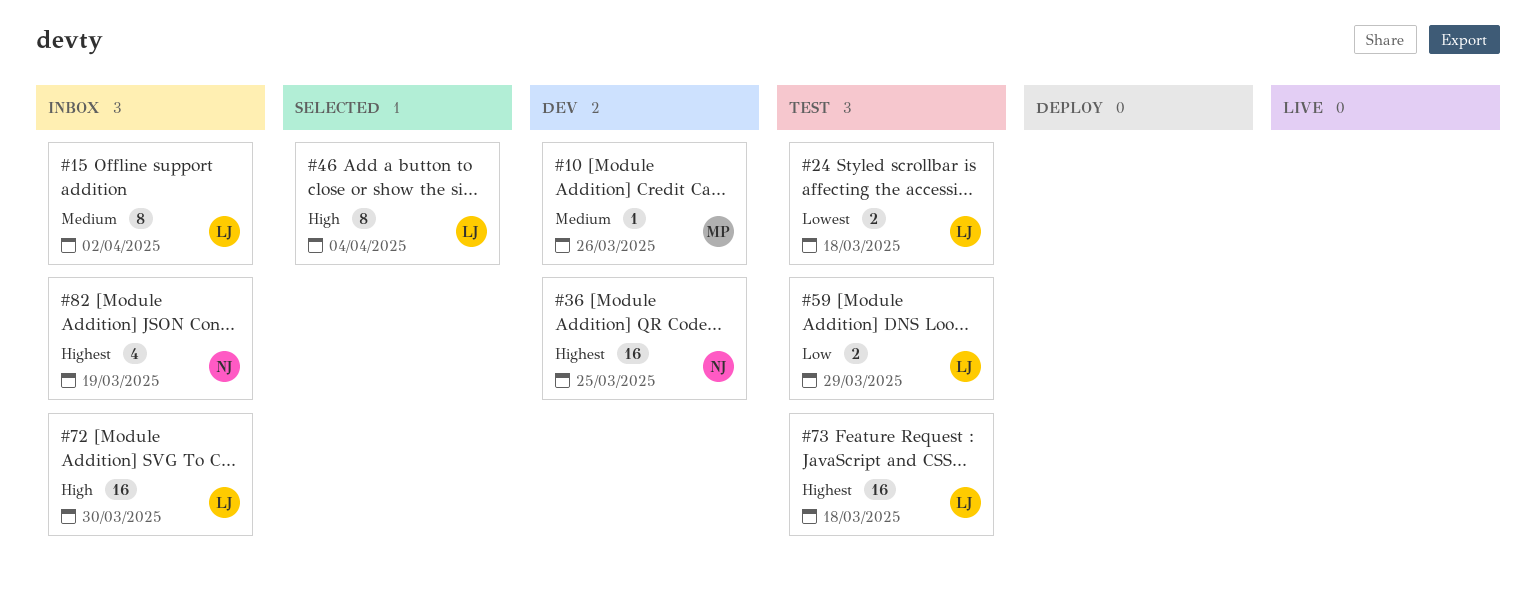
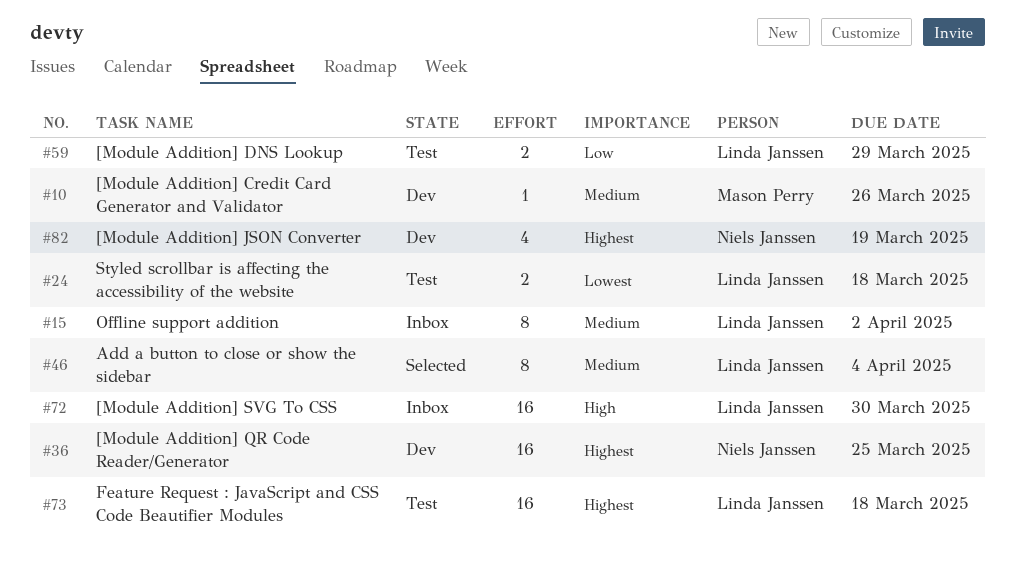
#46, priority: High -> Medium
#82, status: Inbox -> Dev

